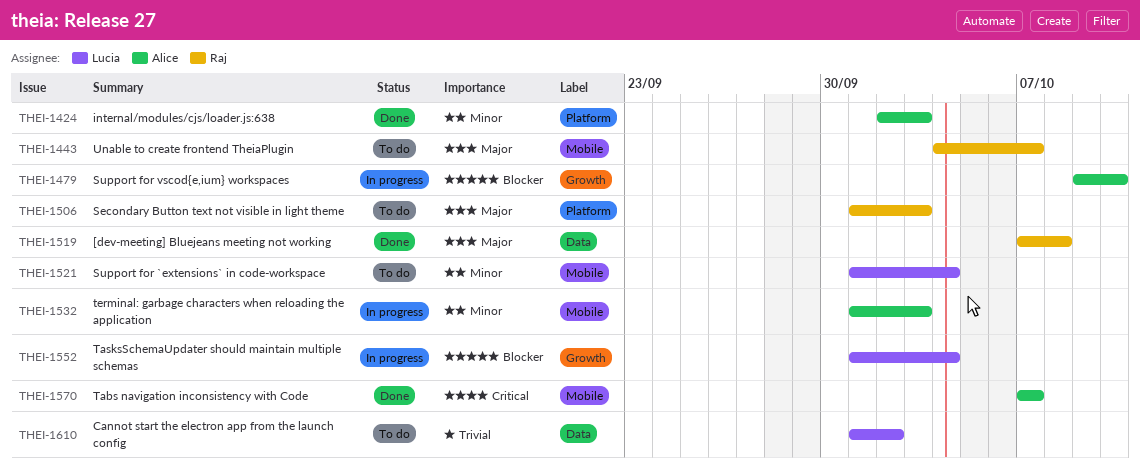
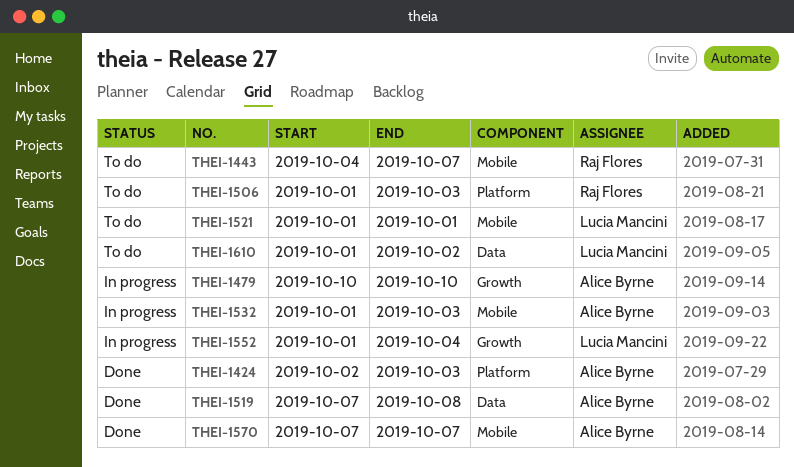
THEI-1479, start: Oct 9 -> Oct 10
THEI-1519, owner: Raj Flores -> Alice Byrne
THEI-1521, due: Oct 4 -> Oct 1

